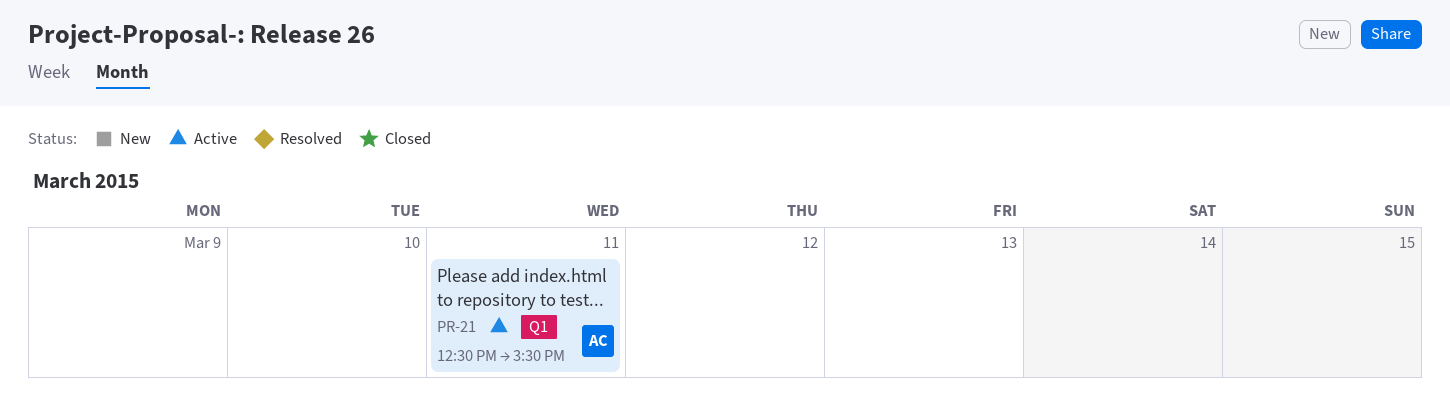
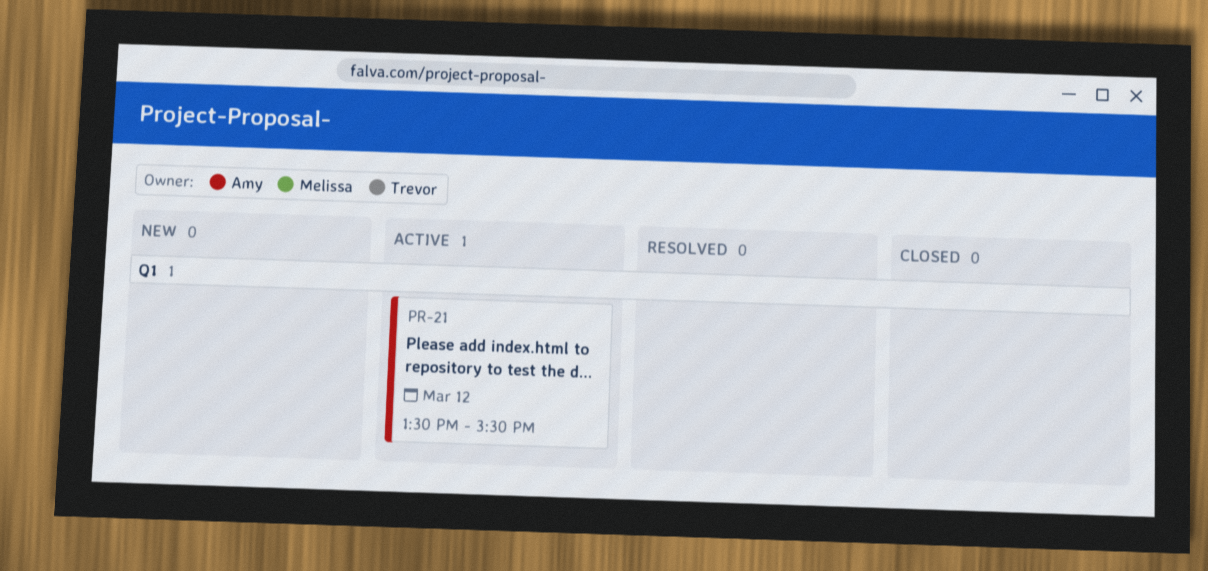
PR-21, day: Mar 11 -> Mar 12
PR-21, begins: 12:30 -> 13:30

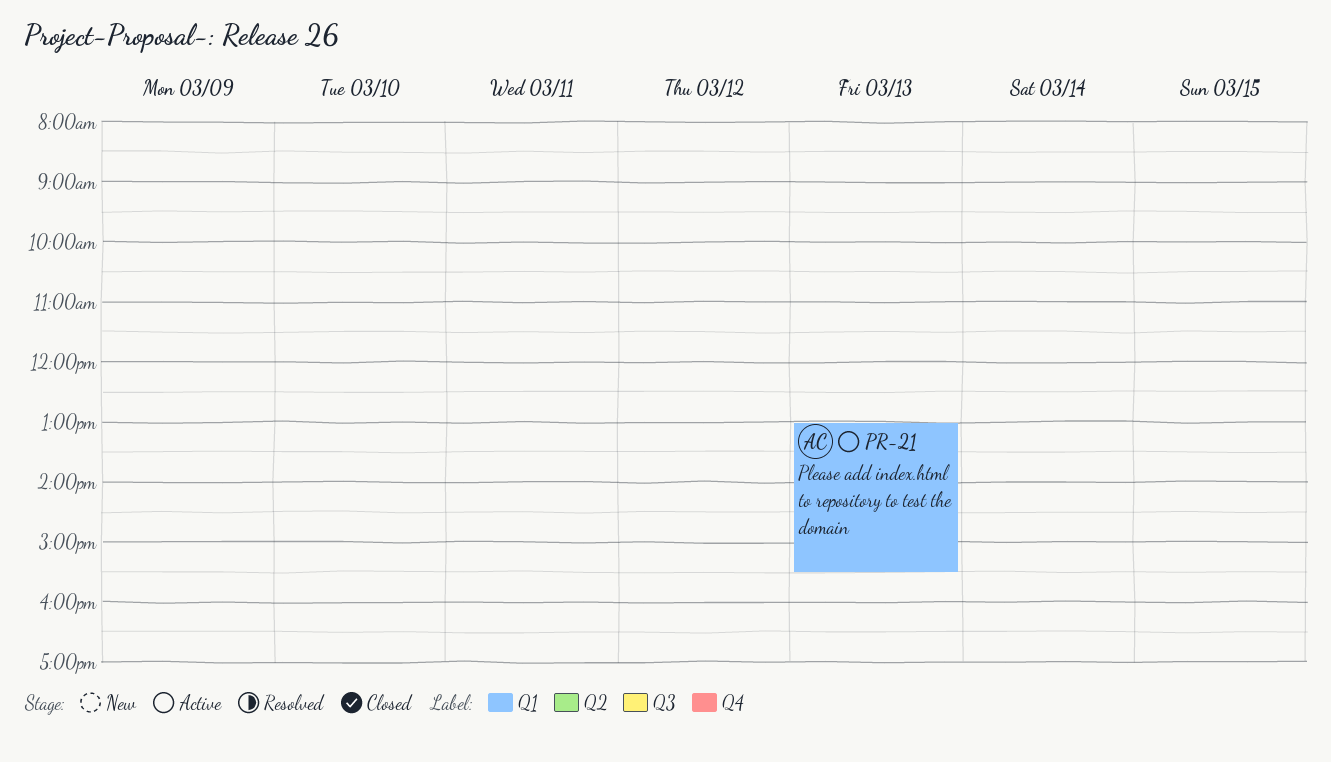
PR-21, day: Mar 12 -> Mar 13
PR-21, begins: 13:30 -> 13:00

